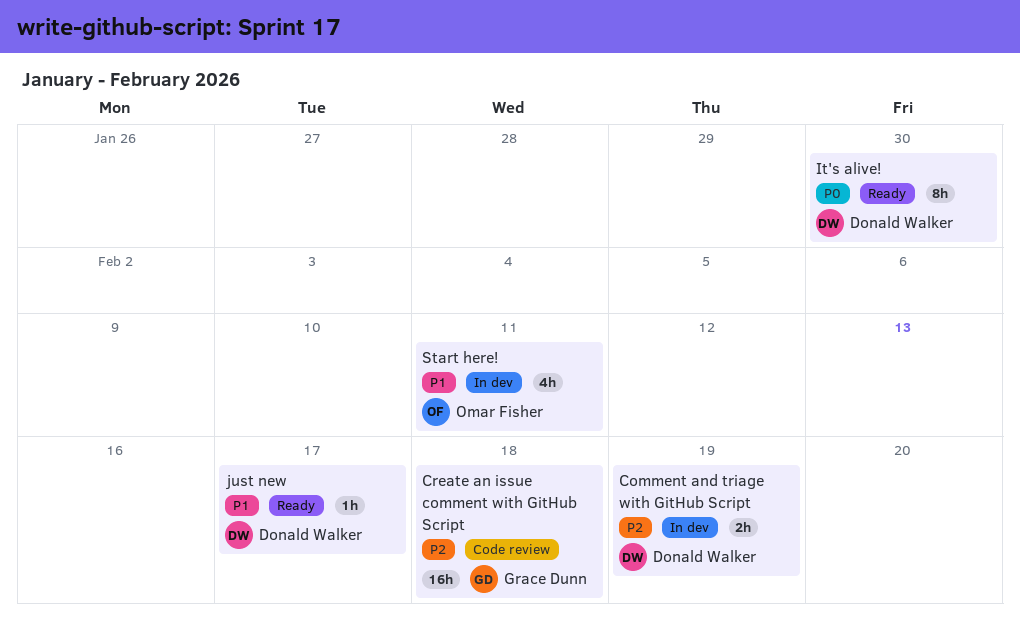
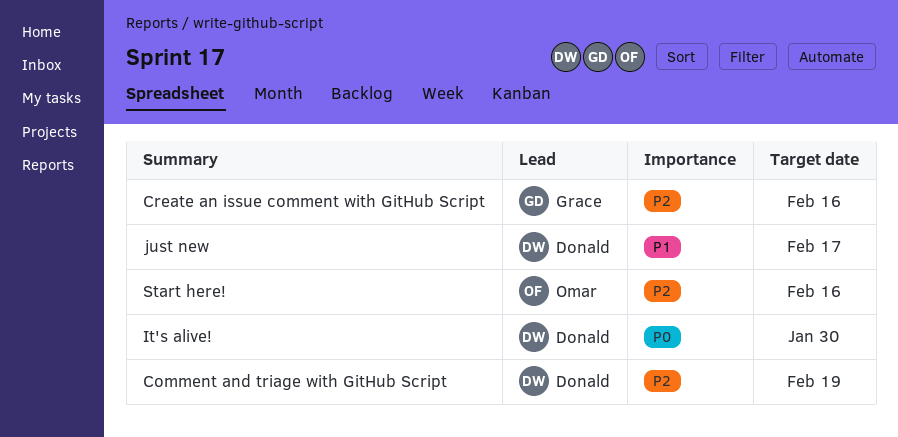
Create an issue comment with GitHub Script, due: Feb 18 -> Feb 16
Start here!, priority: P1 -> P2
Start here!, due: Feb 11 -> Feb 16

